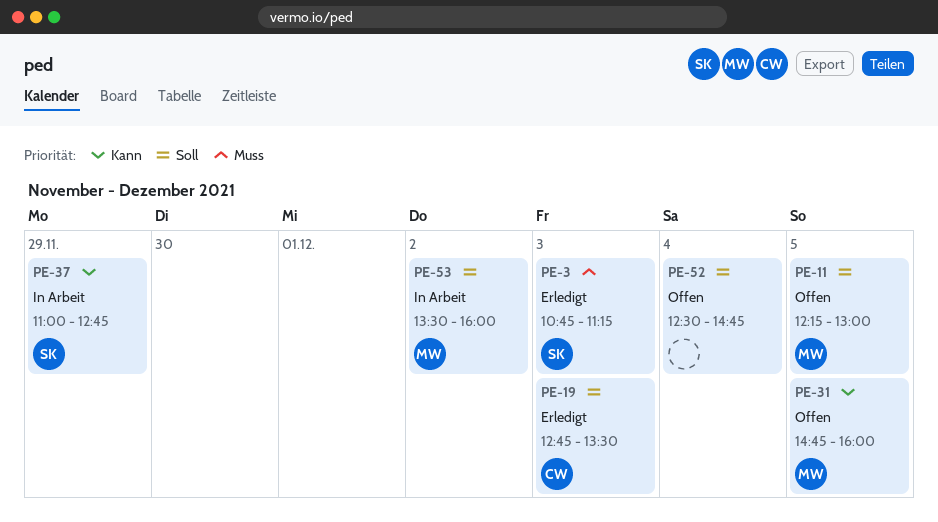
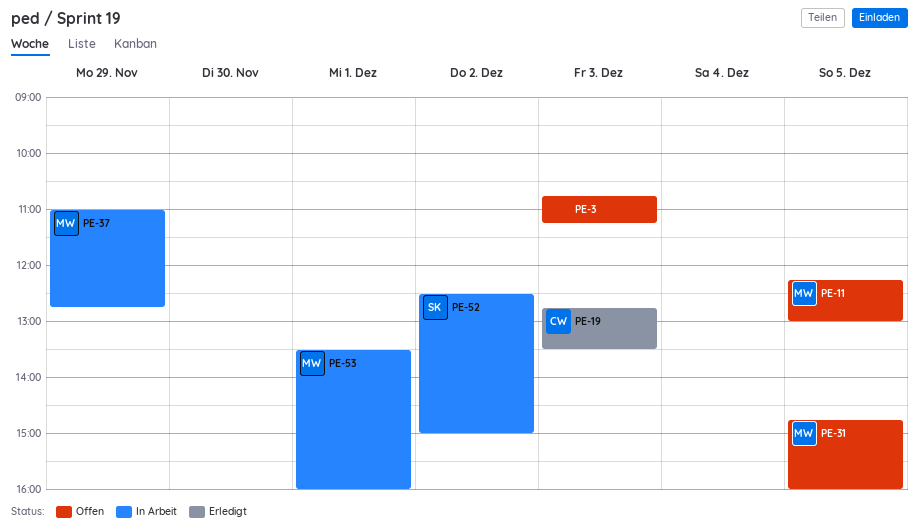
PE-3, status: Erledigt -> Offen
PE-3, owner: SK -> none
PE-37, owner: SK -> MW
PE-52, status: Offen -> In Arbeit
PE-52, owner: none -> SK
PE-52, day: Dec 4 -> Dec 2
PE-52, ends: 14:45 -> 15:00
PE-53, day: Dec 2 -> Dec 1

